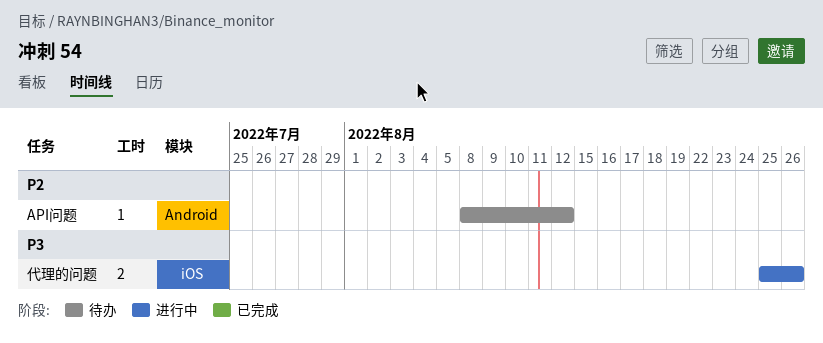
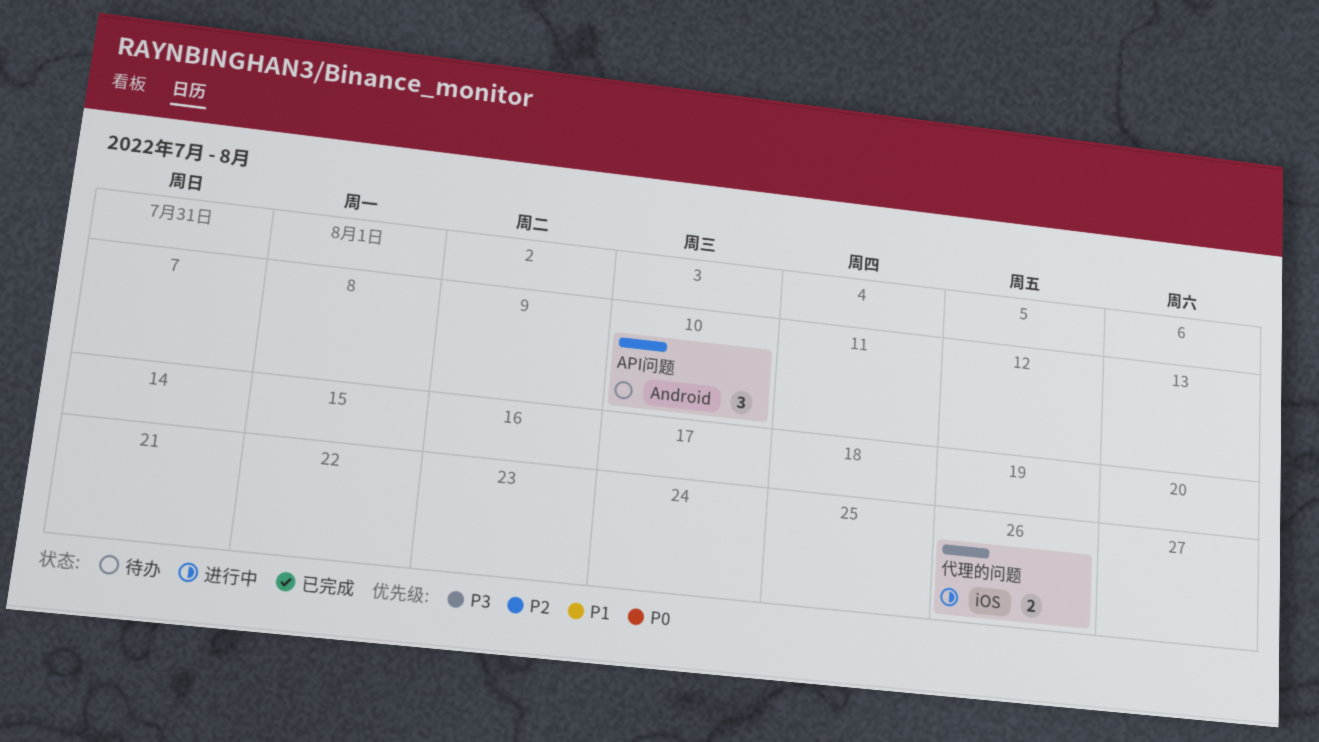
API问题, estimate: 1 -> 3
API问题, due: Aug 12 -> Aug 10

